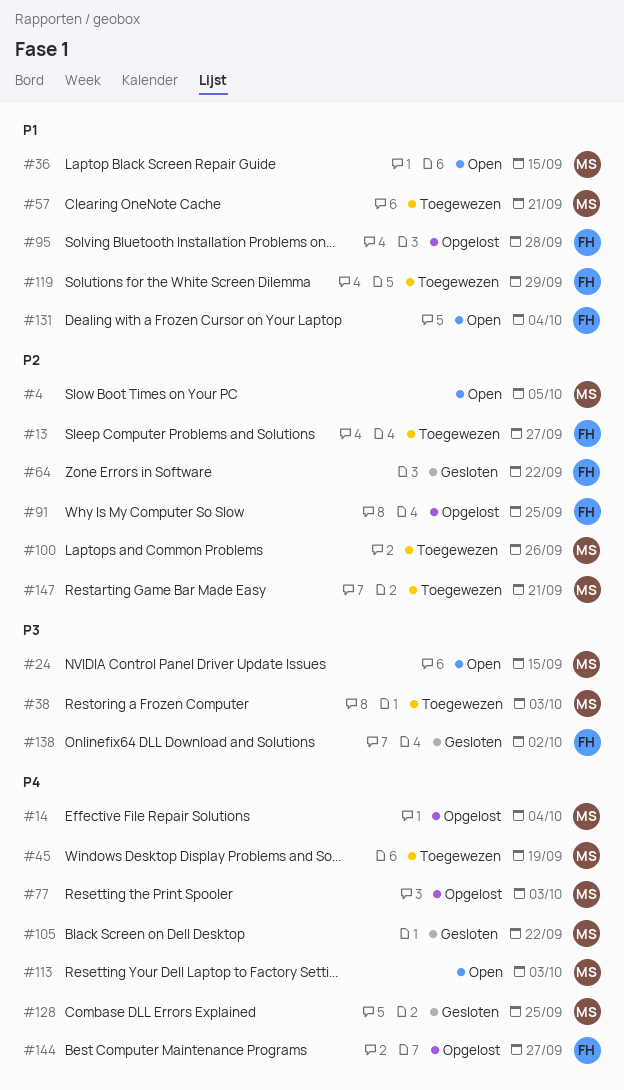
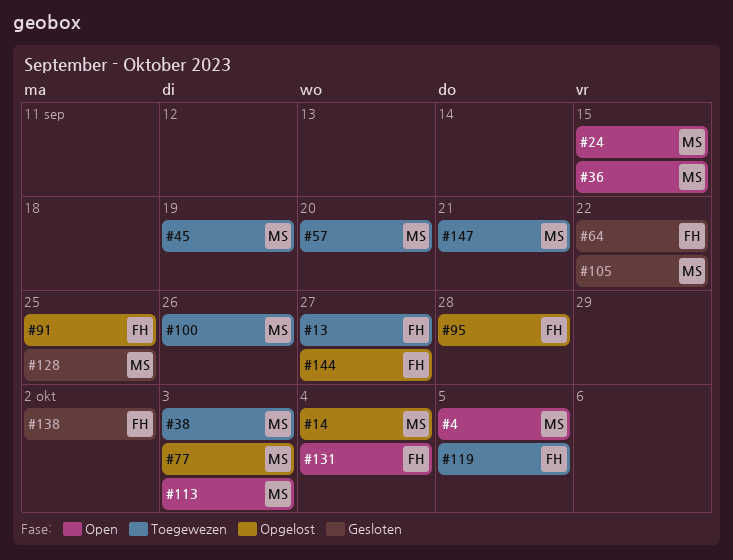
#57, due: Sep 21 -> Sep 20
#119, due: Sep 29 -> Oct 5

